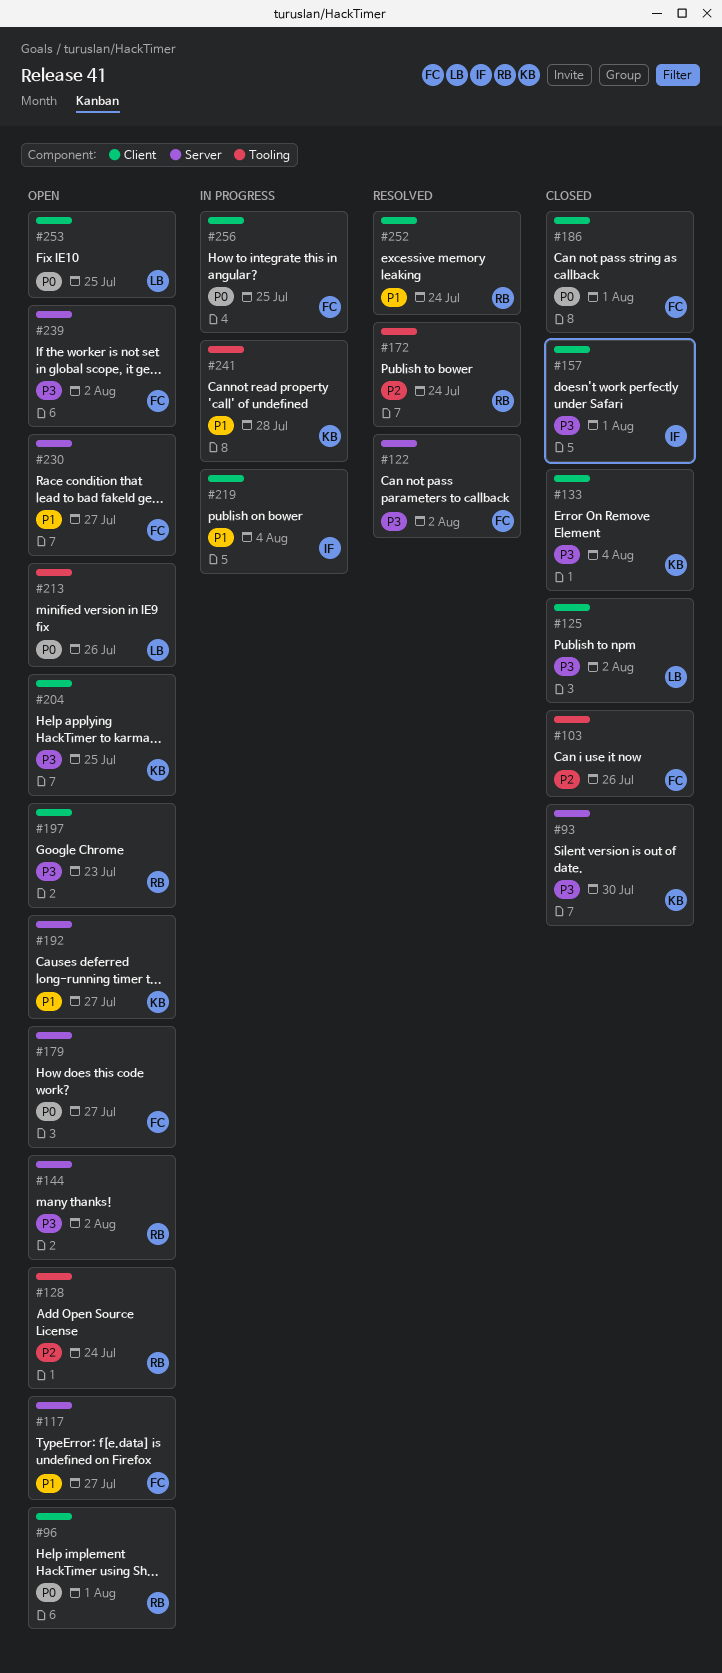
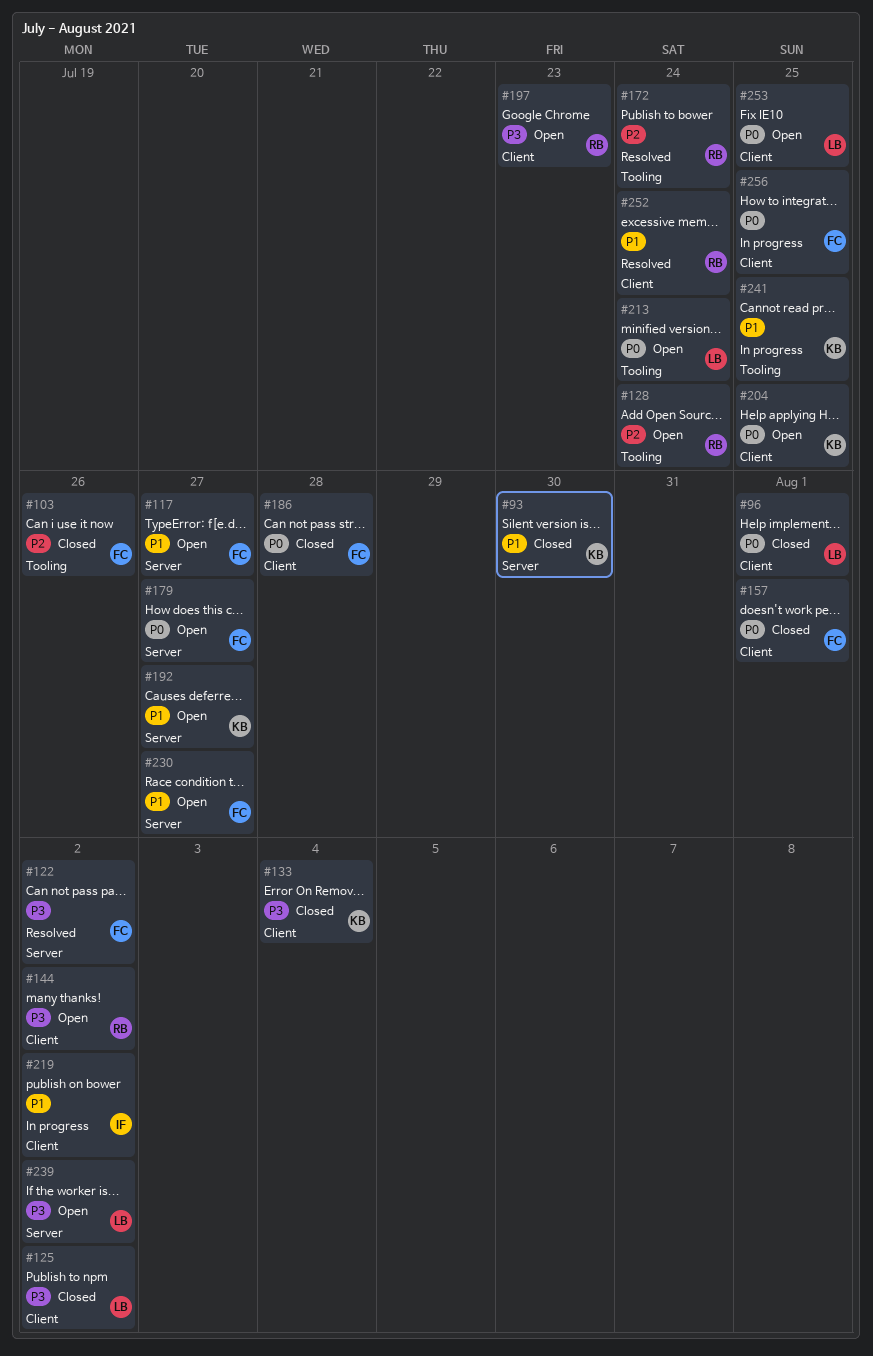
#93, priority: P3 -> P1
#96, status: Open -> Closed
#96, owner: RB -> LB
#144, label: Server -> Client
#157, owner: IF -> FC
#157, priority: P3 -> P0
#186, due: Aug 1 -> Jul 28
#204, priority: P3 -> P0
#213, due: Jul 26 -> Jul 24
#219, due: Aug 4 -> Aug 2
#239, owner: FC -> LB
#241, due: Jul 28 -> Jul 25

